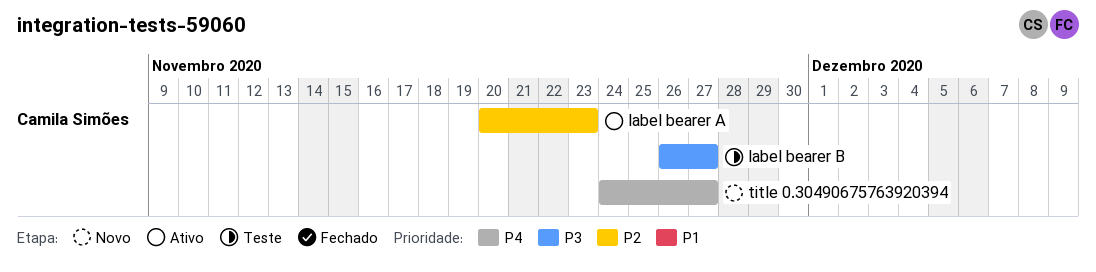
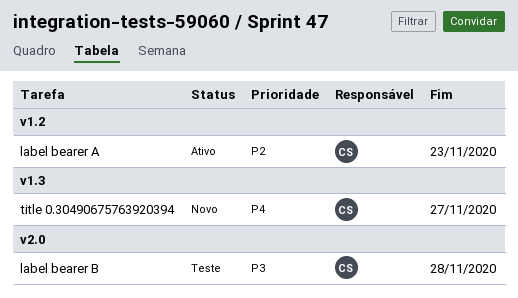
label bearer B, due: Nov 27 -> Nov 28

